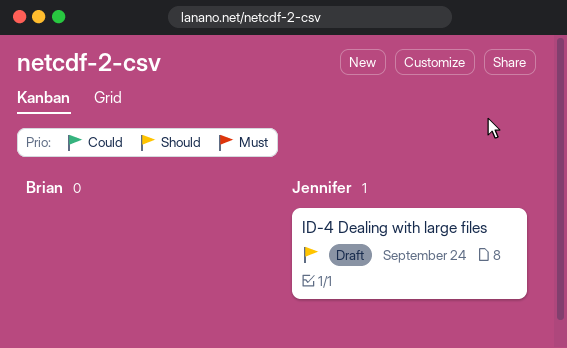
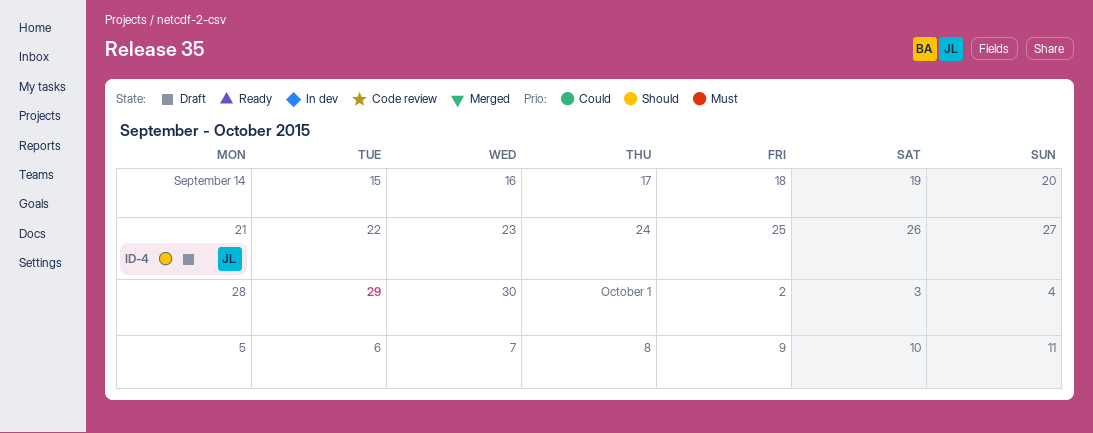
ID-4, due: Sep 24 -> Sep 21

